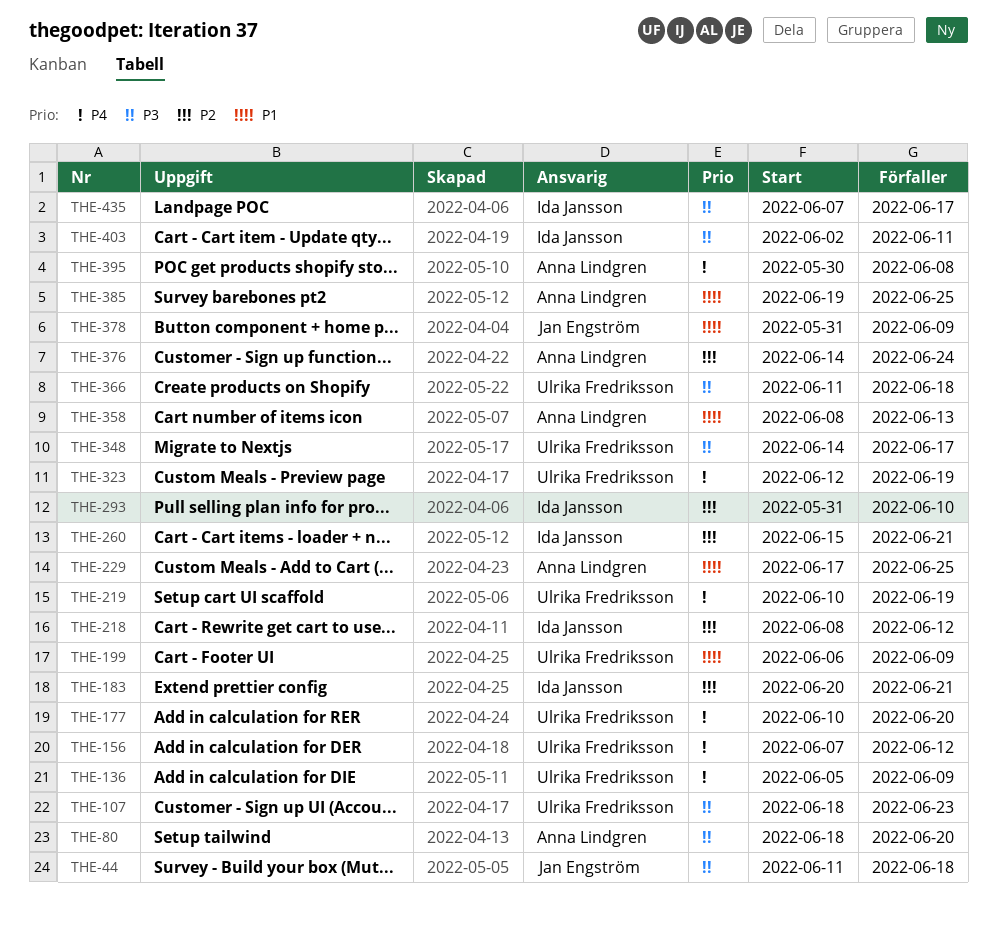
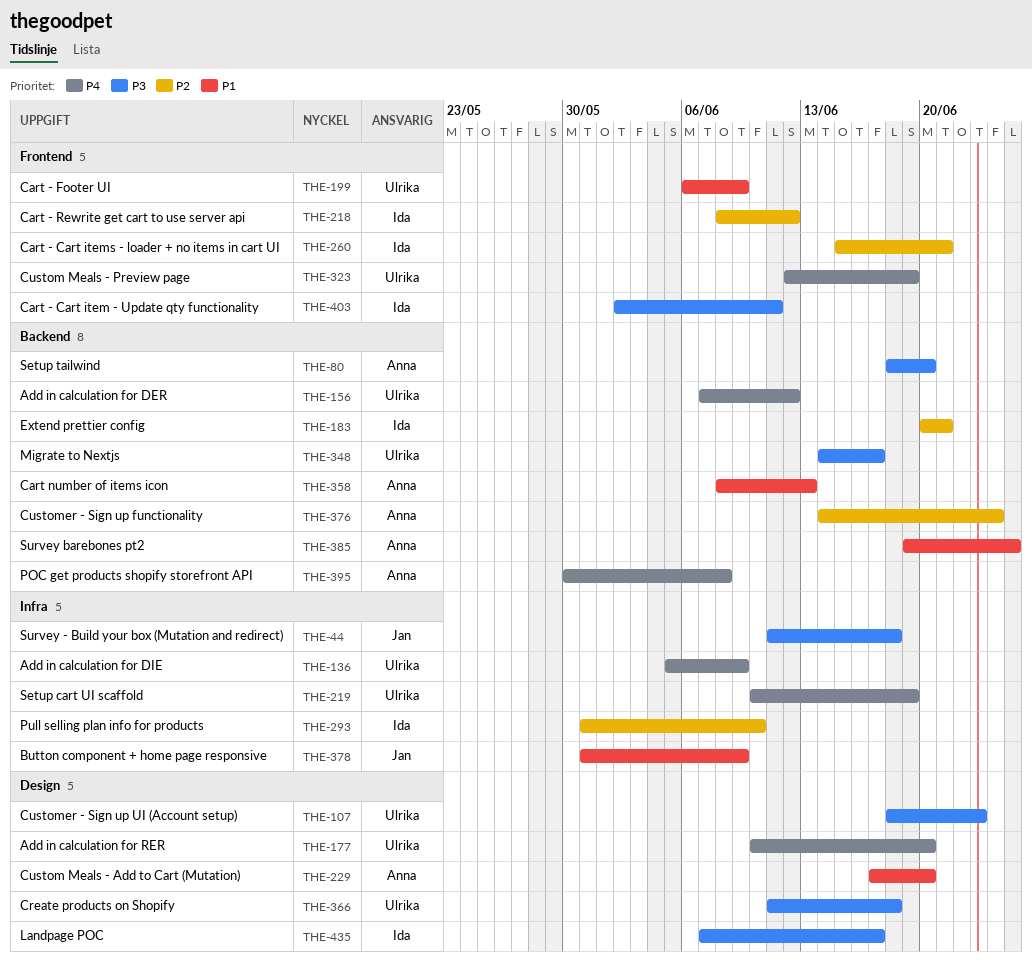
THE-229, due: Jun 25 -> Jun 20

